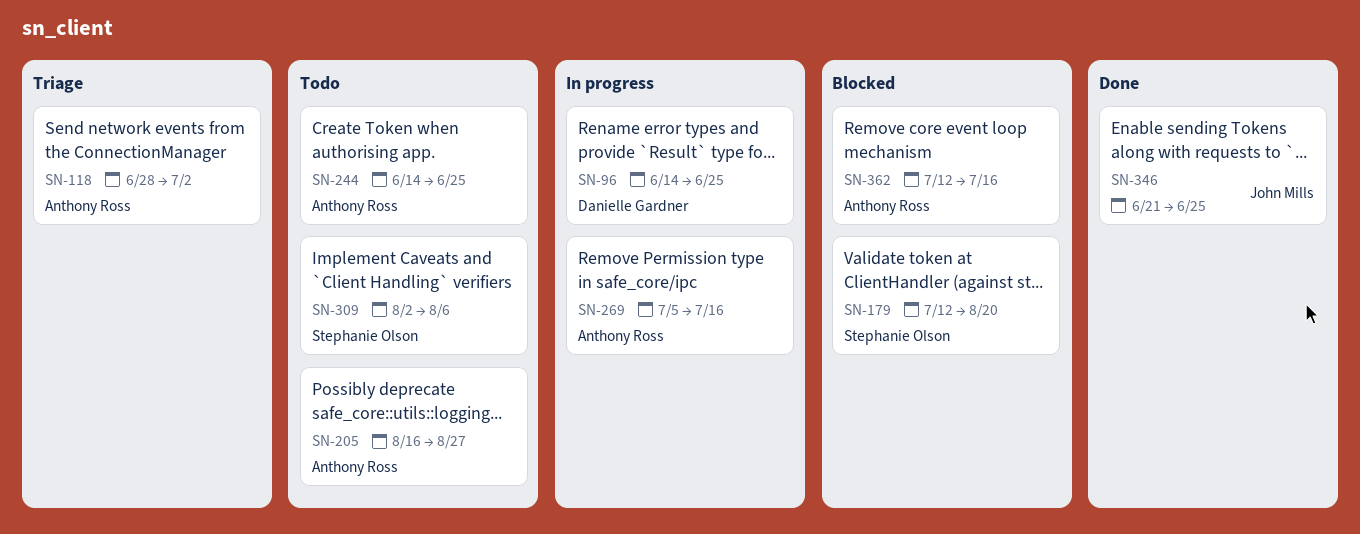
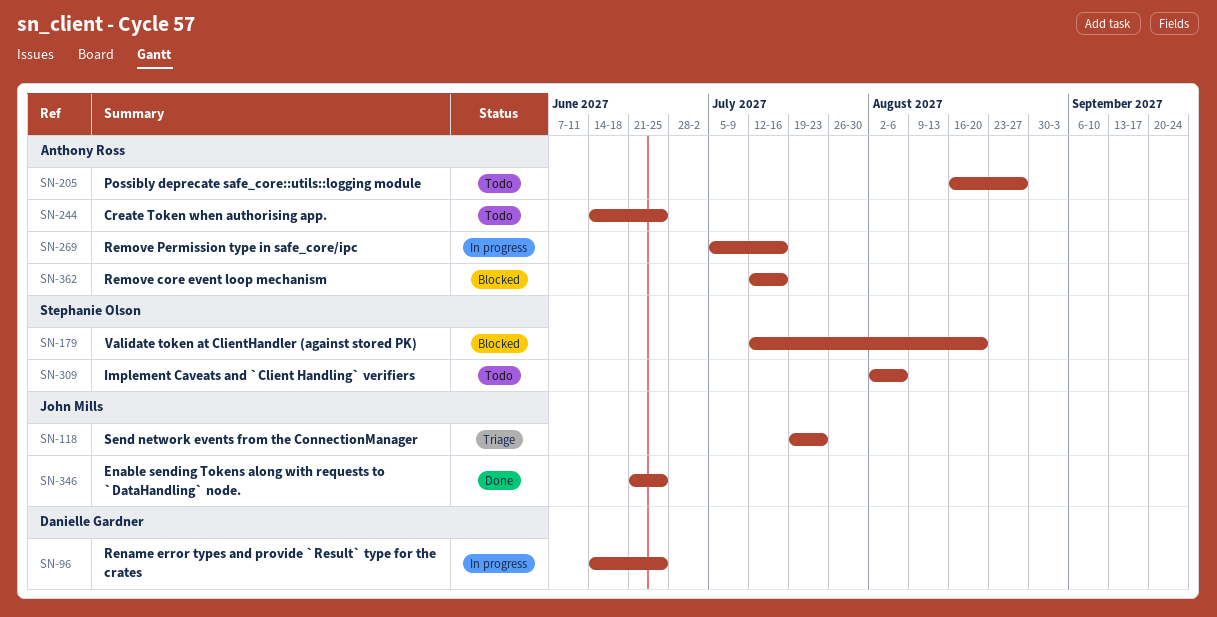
SN-118, owner: Anthony Ross -> John Mills
SN-118, start: Jun 28 -> Jul 19
SN-118, due: Jul 2 -> Jul 23

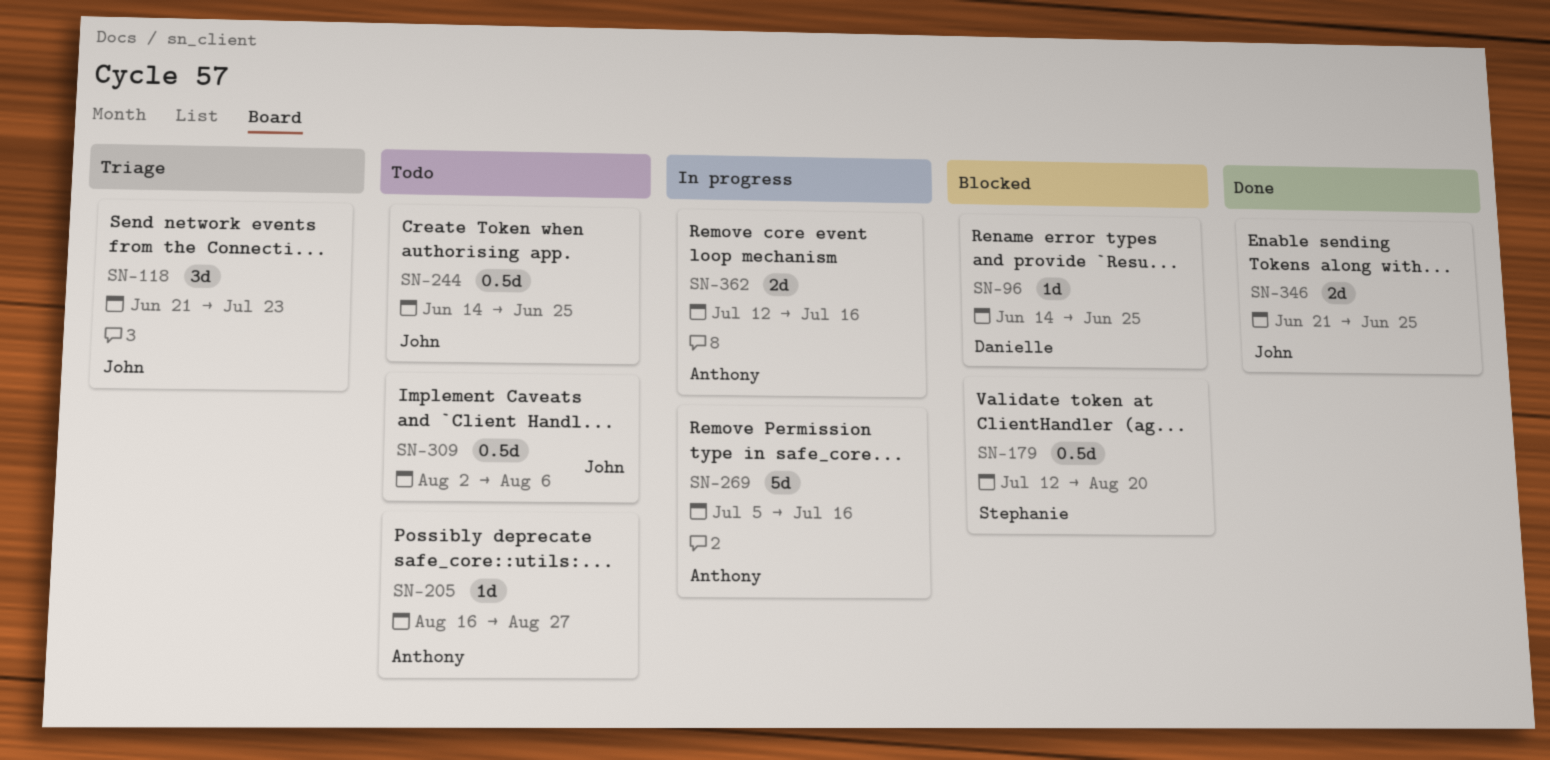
SN-96, status: In progress -> Blocked
SN-118, start: Jul 19 -> Jun 21
SN-244, owner: Anthony Ross -> John Mills
SN-309, owner: Stephanie Olson -> John Mills
SN-362, status: Blocked -> In progress

